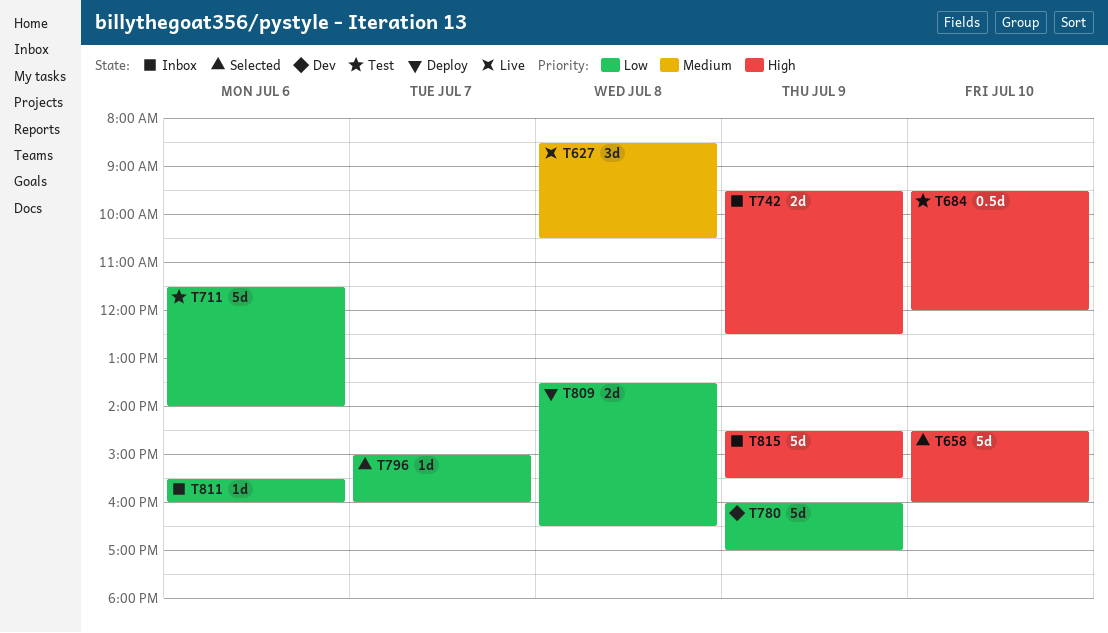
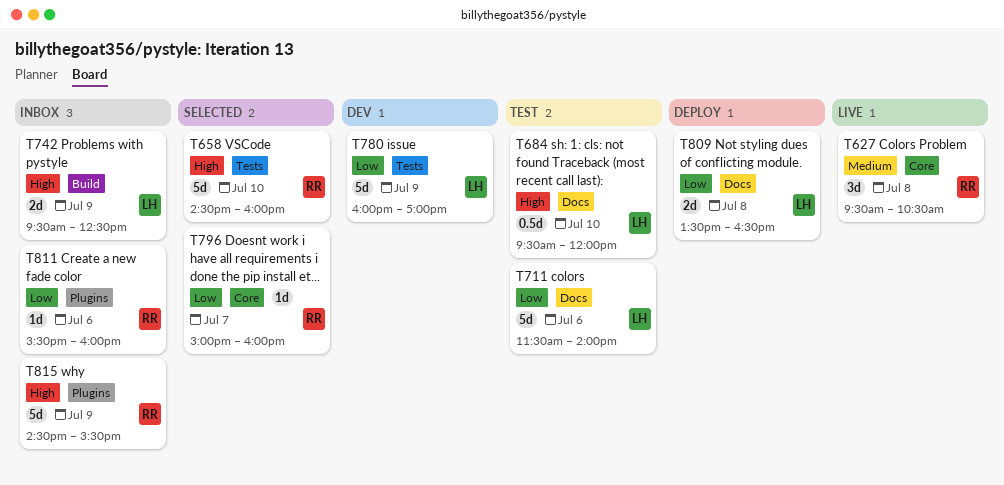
T627, begins: 08:30 -> 09:30

